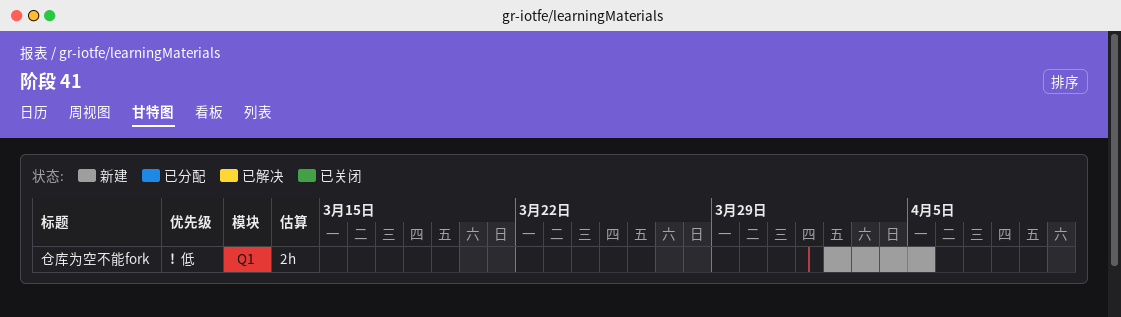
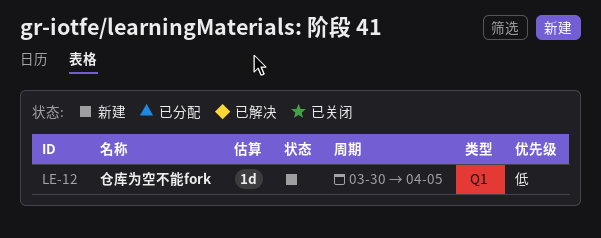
仓库为空不能fork, estimate: 2h -> 1d
仓库为空不能fork, start: Apr 2 -> Mar 30

